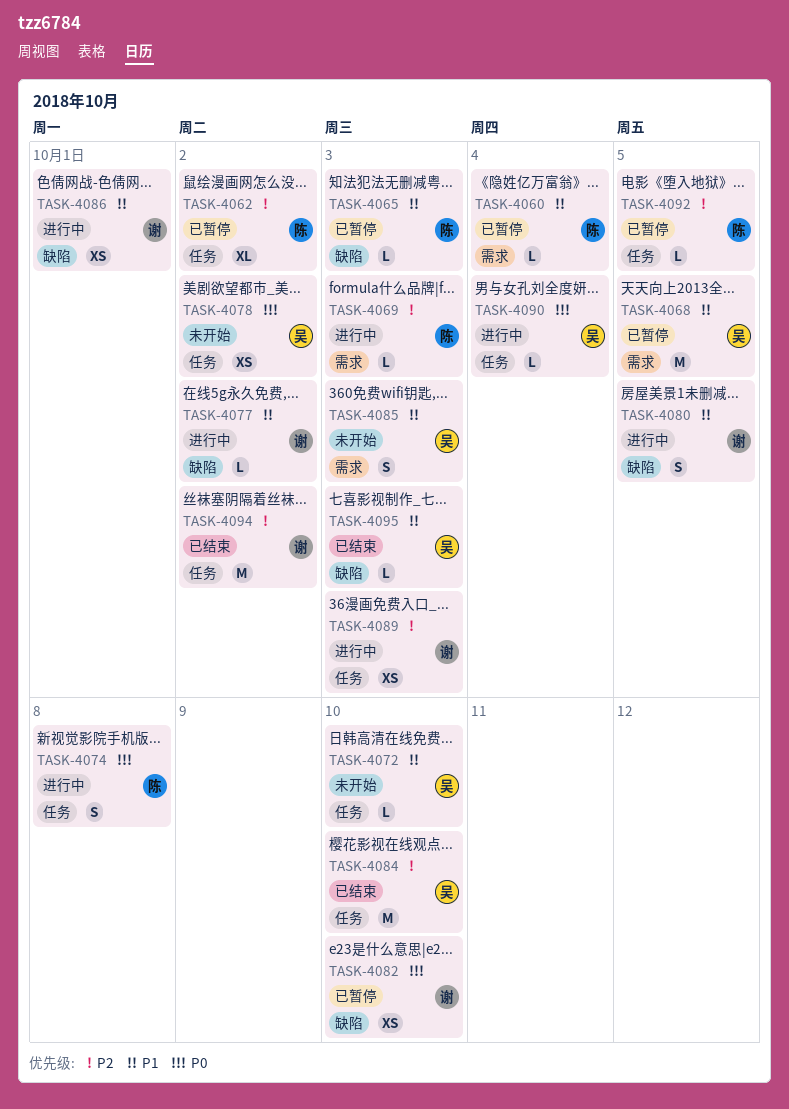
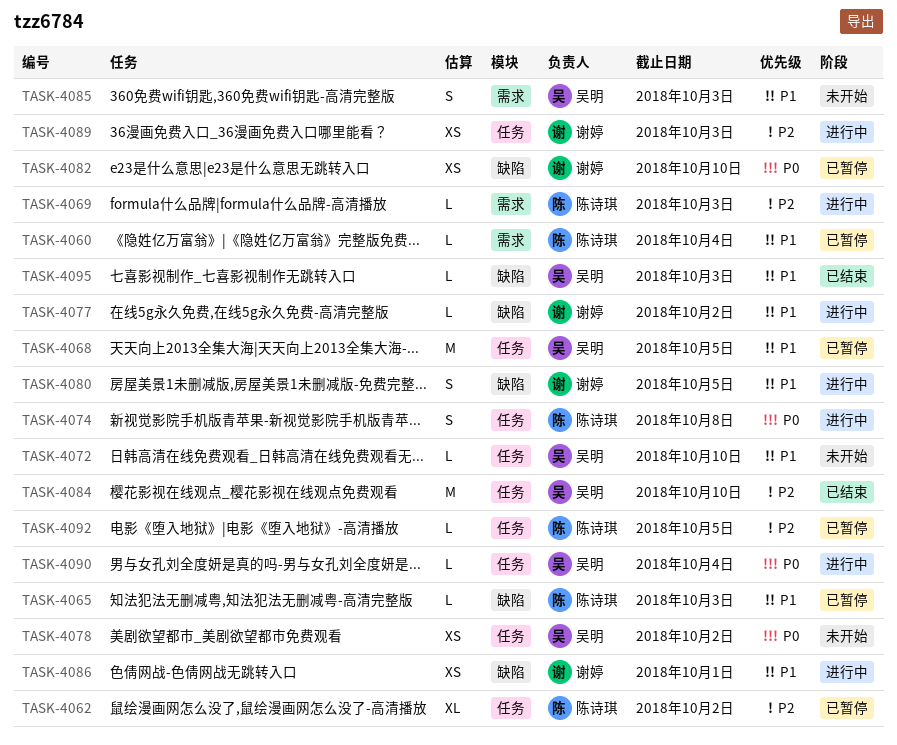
TASK-4068, label: 需求 -> 任务
TASK-4094: present -> none

